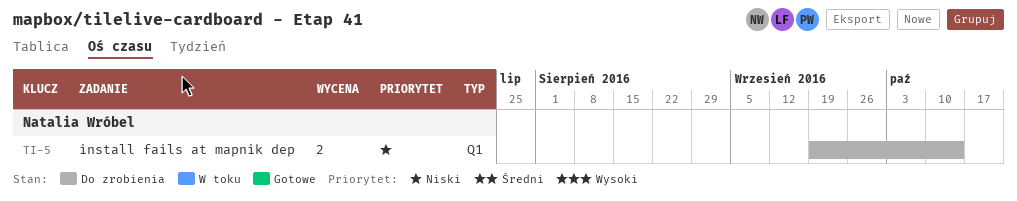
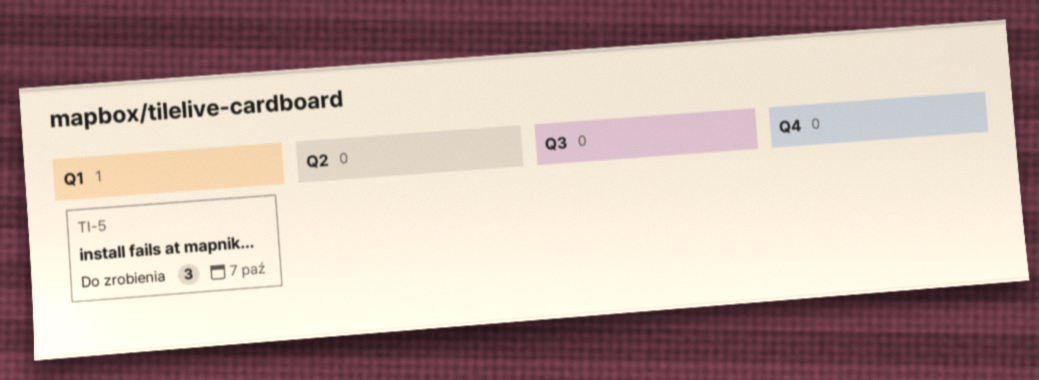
TI-5, estimate: 2 -> 3
TI-5, due: Oct 14 -> Oct 7

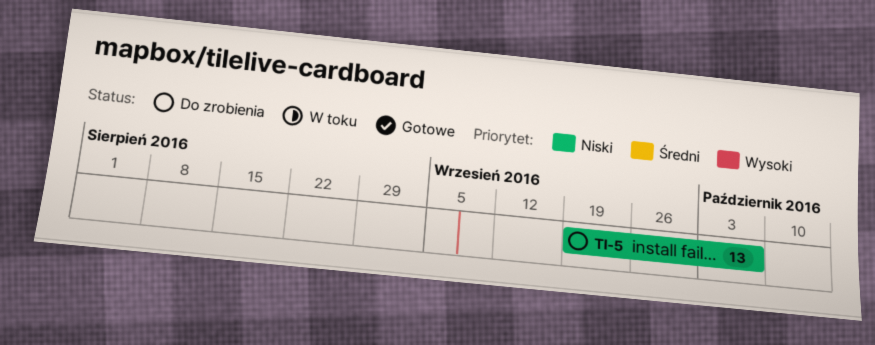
TI-5, estimate: 3 -> 13

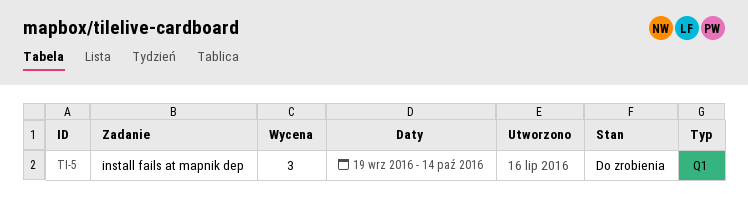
TI-5, estimate: 13 -> 3
TI-5, due: Oct 7 -> Oct 14

